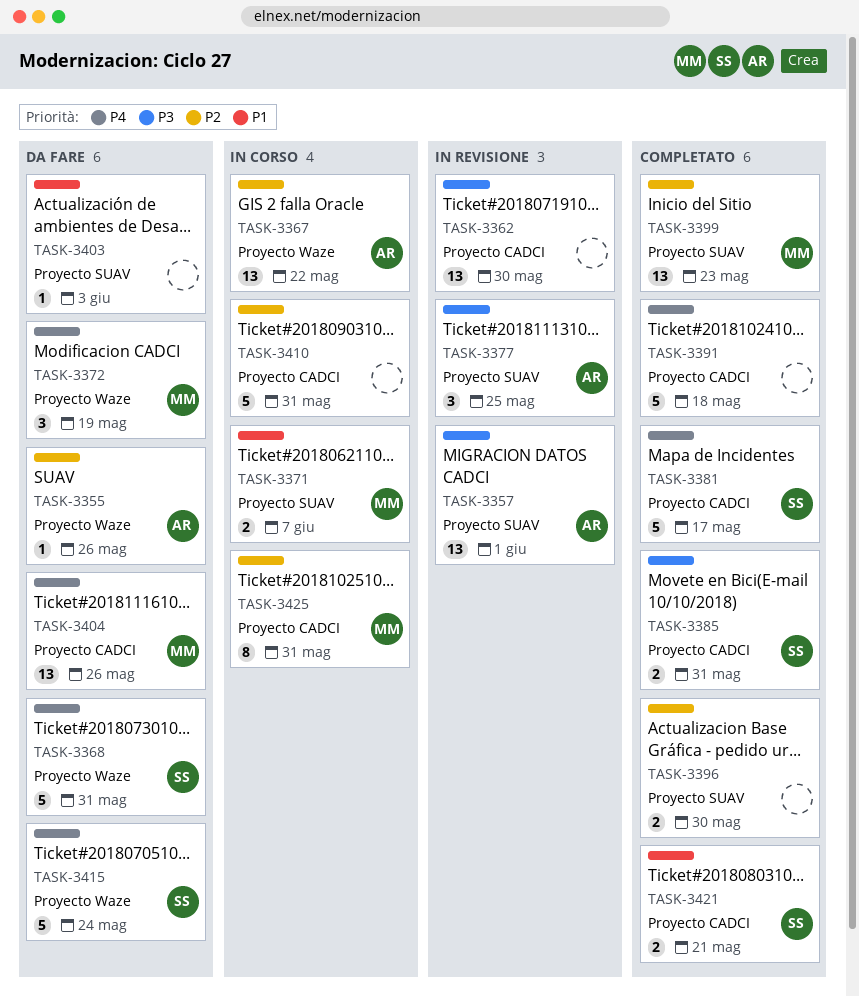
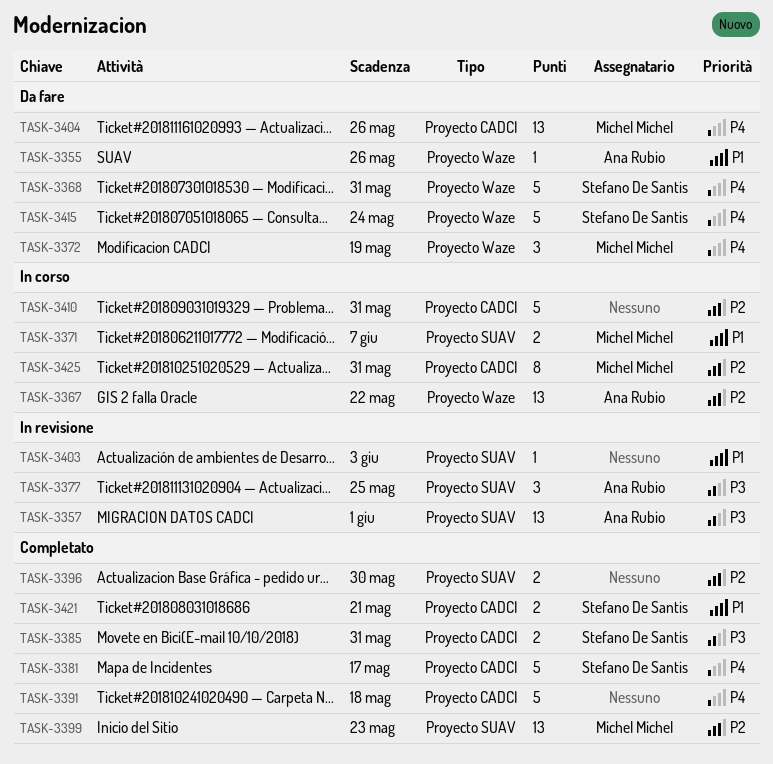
TASK-3355, priority: P2 -> P1
TASK-3362: present -> none
TASK-3403, status: Da fare -> In revisione

